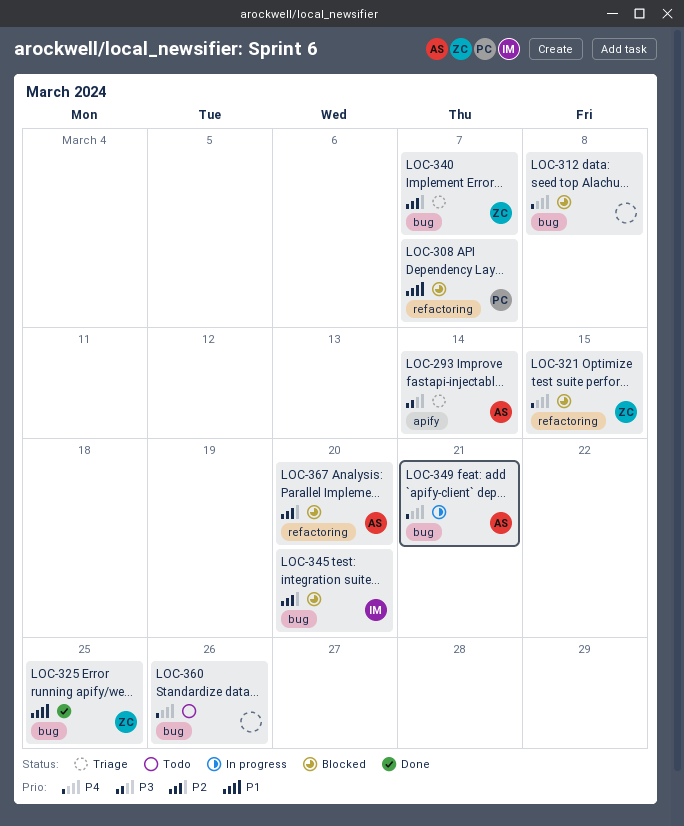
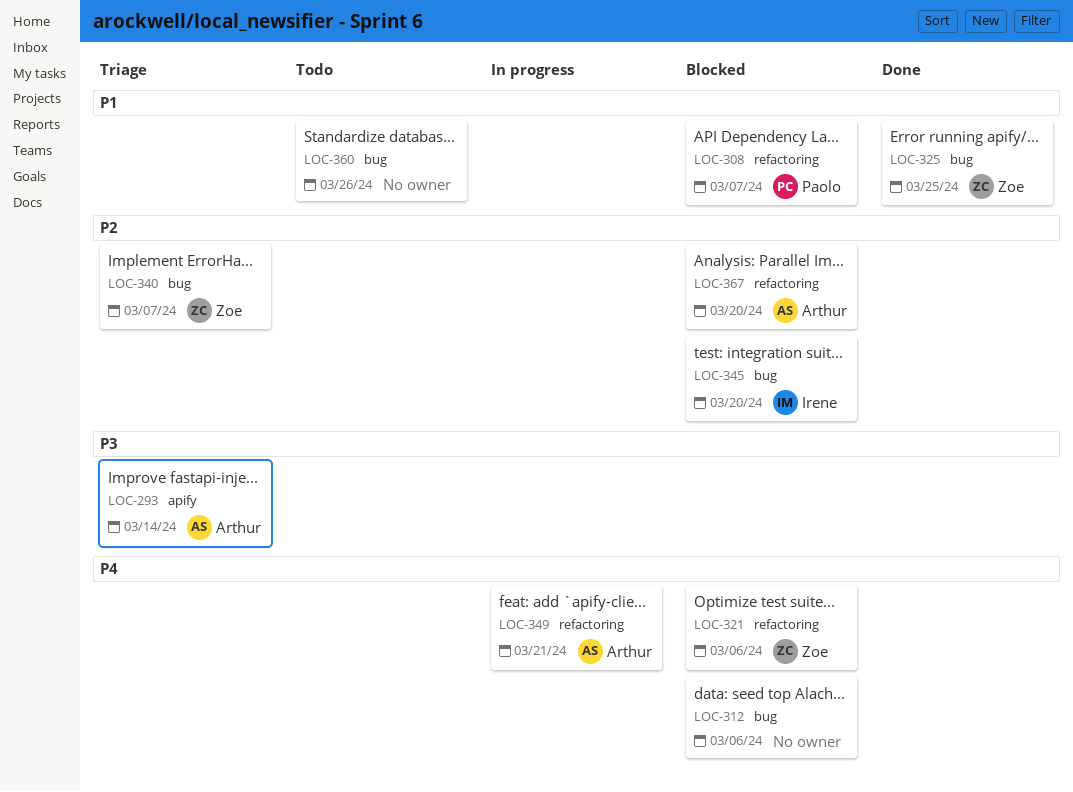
LOC-312, due: Mar 8 -> Mar 6
LOC-321, due: Mar 15 -> Mar 6
LOC-349, label: bug -> refactoring
LOC-360, priority: P4 -> P1

